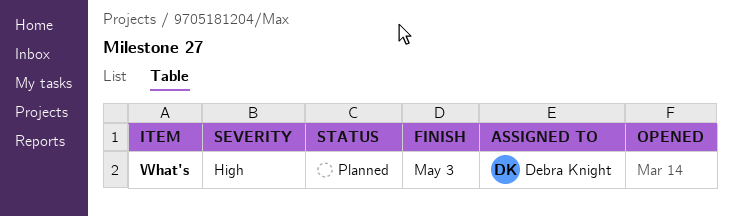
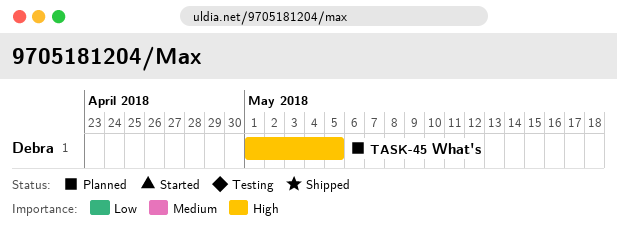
What's, due: May 3 -> May 5

